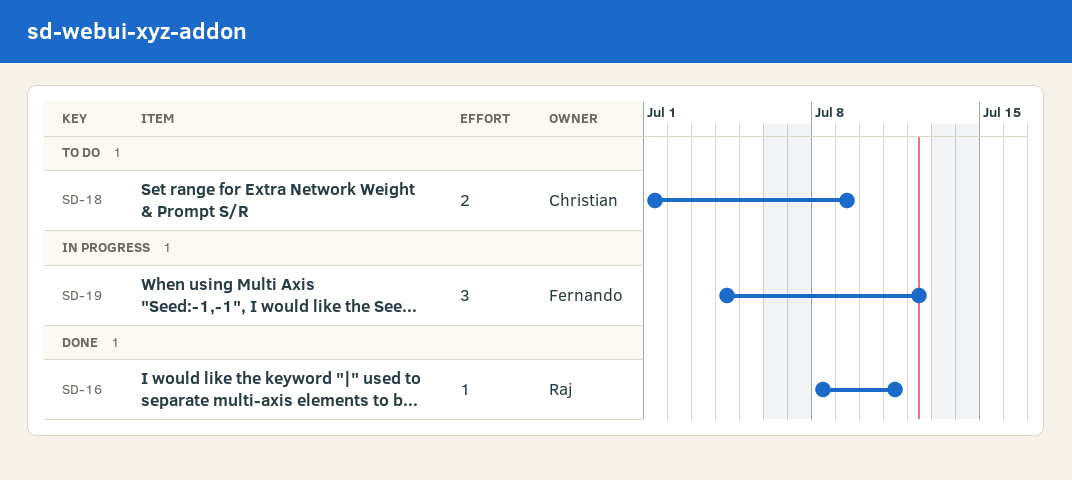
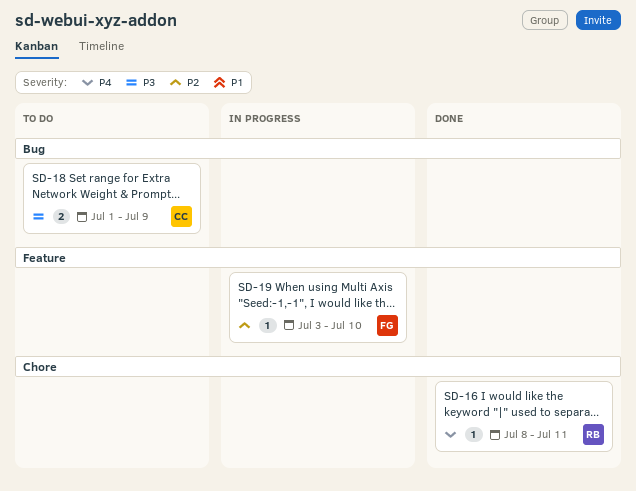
SD-19, estimate: 3 -> 1
SD-19, start: Jul 4 -> Jul 3
SD-19, due: Jul 12 -> Jul 10

